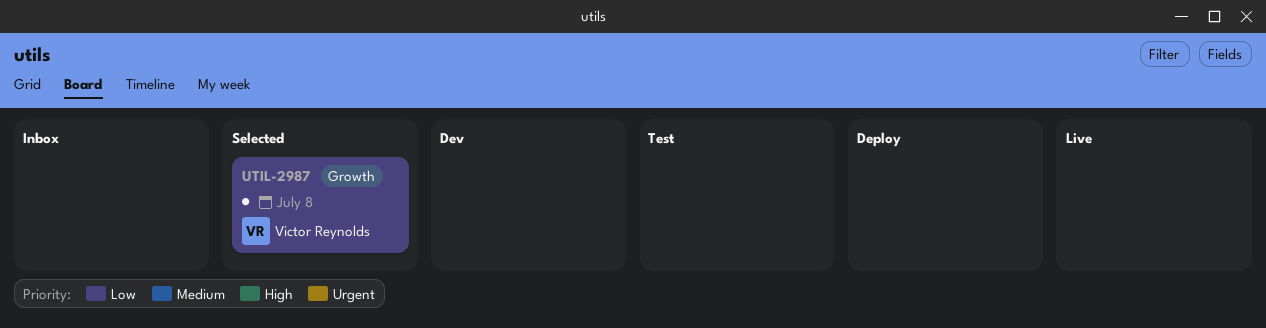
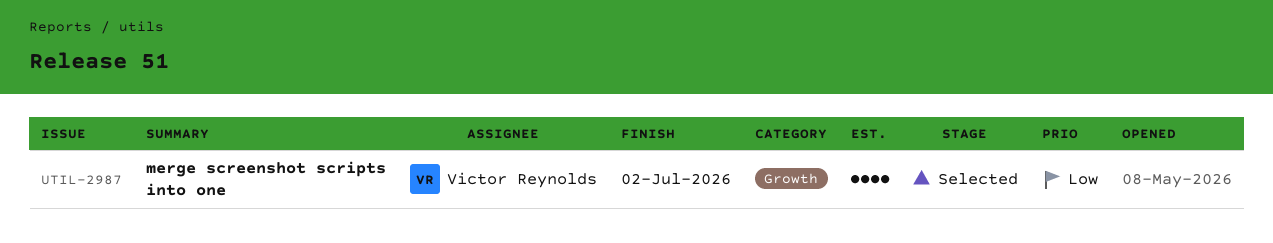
UTIL-2987, estimate: 1 -> 4
UTIL-2987, due: Jul 8 -> Jul 2

